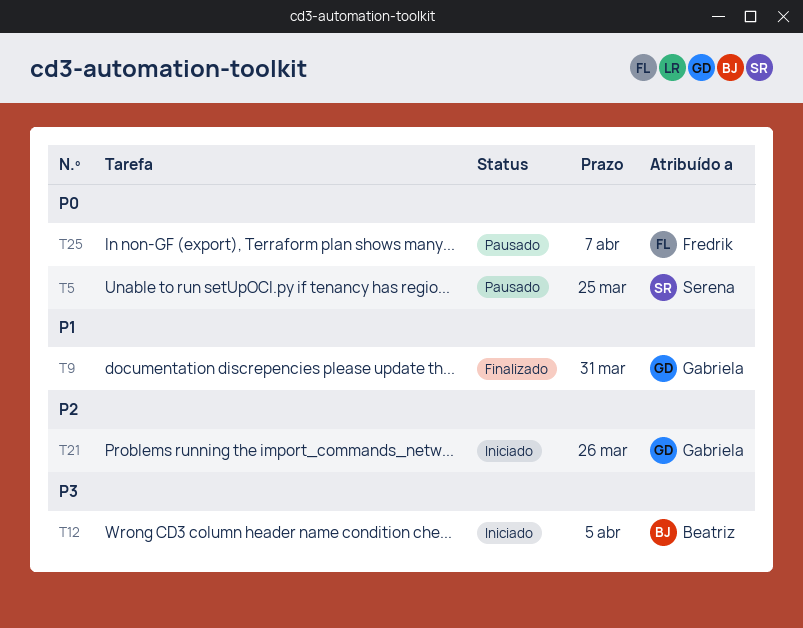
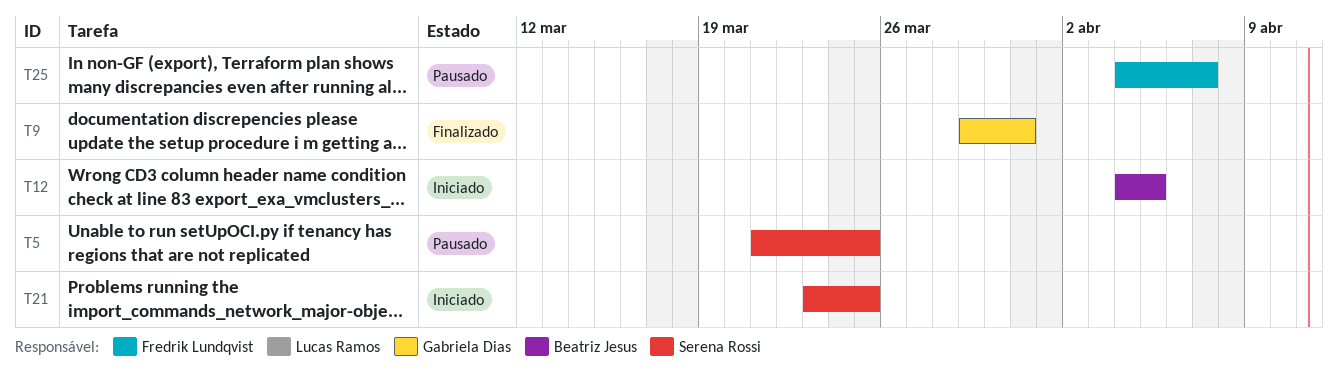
T21, owner: Gabriela Dias -> Serena Rossi
T21, due: Mar 26 -> Mar 25

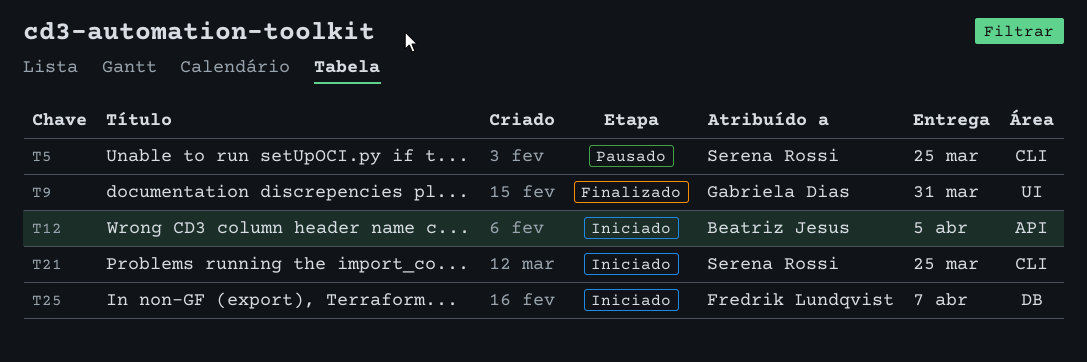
T25, status: Pausado -> Iniciado

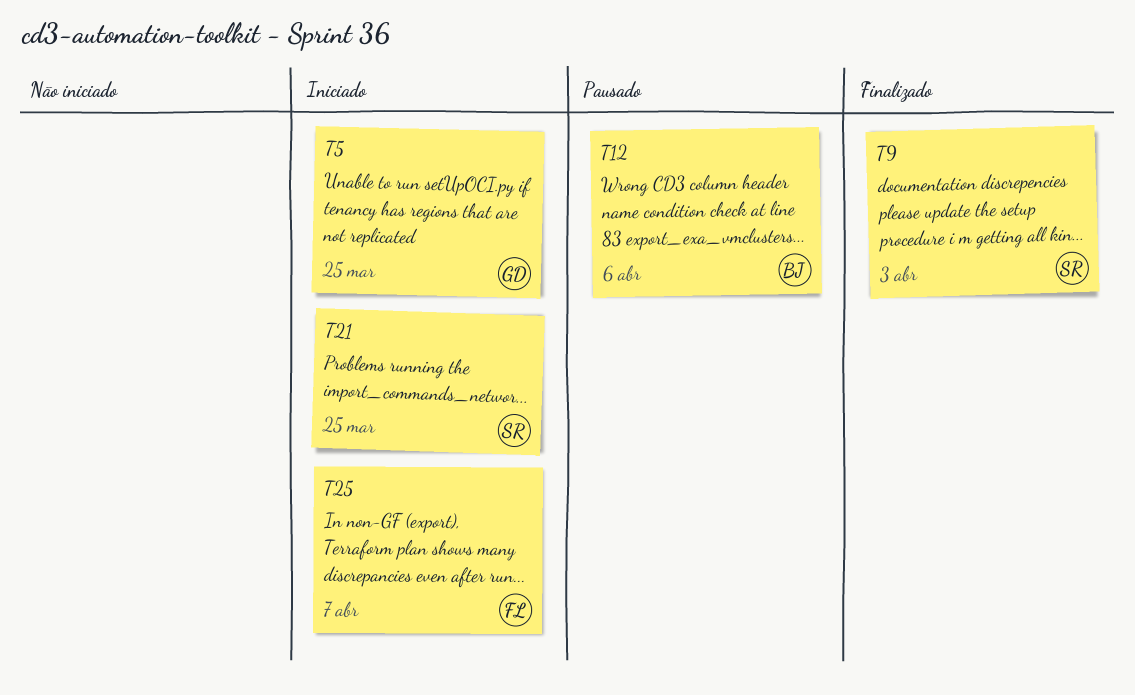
T5, status: Pausado -> Iniciado
T5, owner: Serena Rossi -> Gabriela Dias
T9, owner: Gabriela Dias -> Serena Rossi
T9, due: Mar 31 -> Apr 3
T12, status: Iniciado -> Pausado
T12, due: Apr 5 -> Apr 6

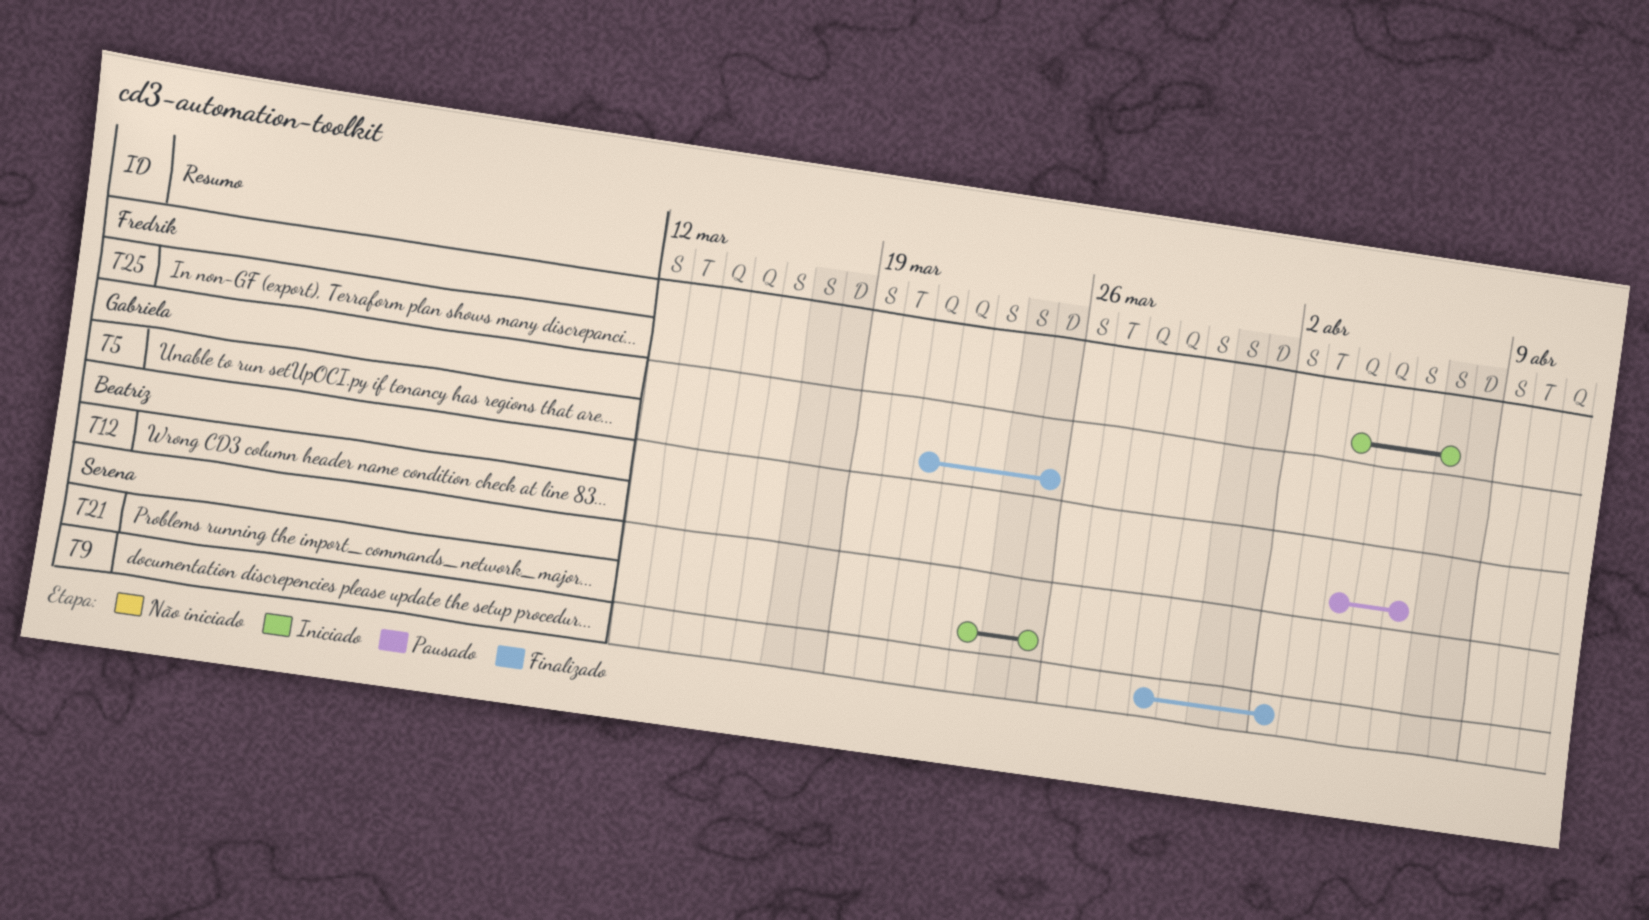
T5, status: Iniciado -> Finalizado
T9, due: Apr 3 -> Apr 2

